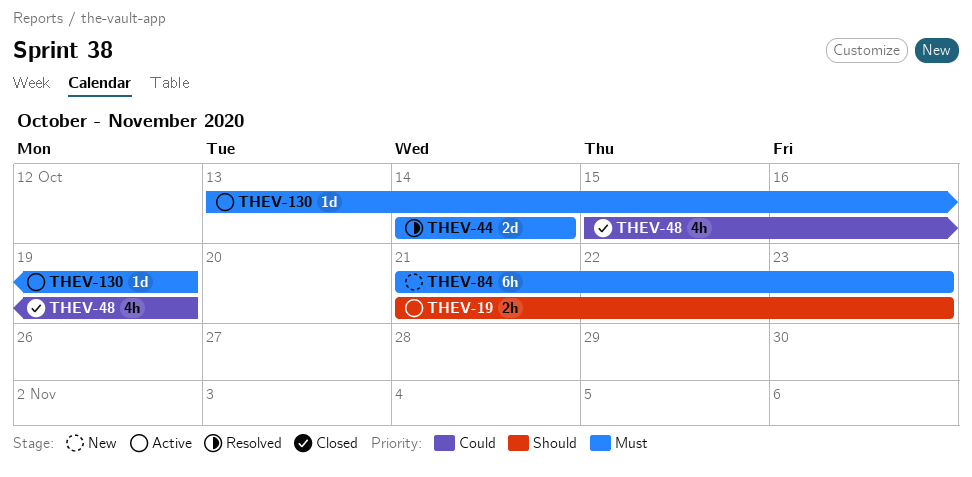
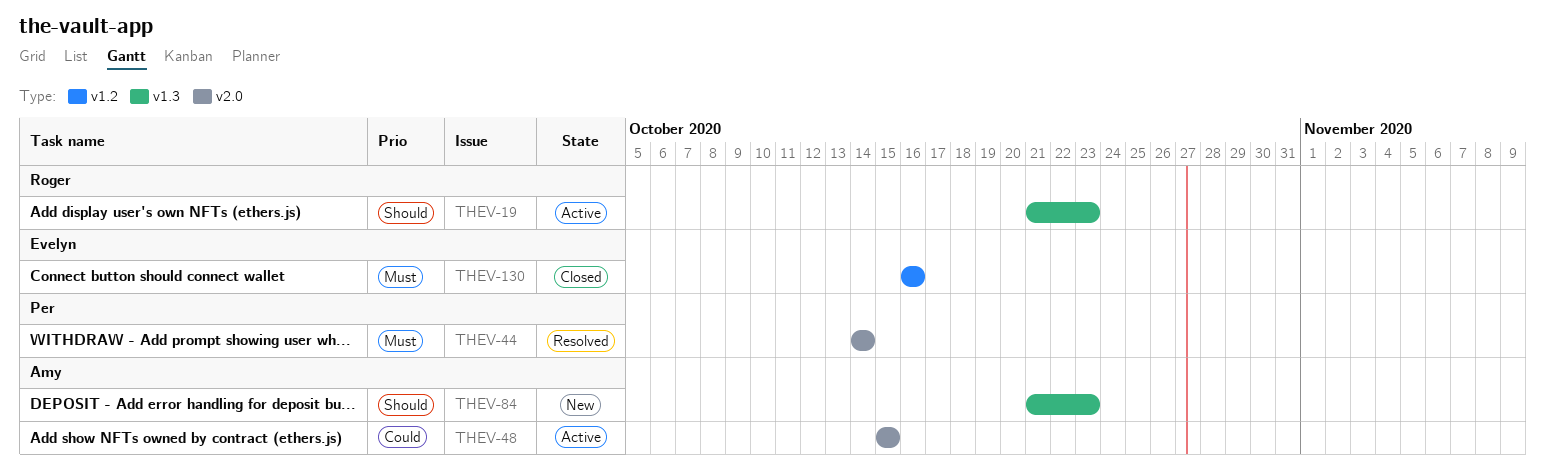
THEV-48, status: Closed -> Active
THEV-48, due: Oct 19 -> Oct 15
THEV-84, priority: Must -> Should
THEV-130, status: Active -> Closed
THEV-130, start: Oct 13 -> Oct 16
THEV-130, due: Oct 19 -> Oct 16

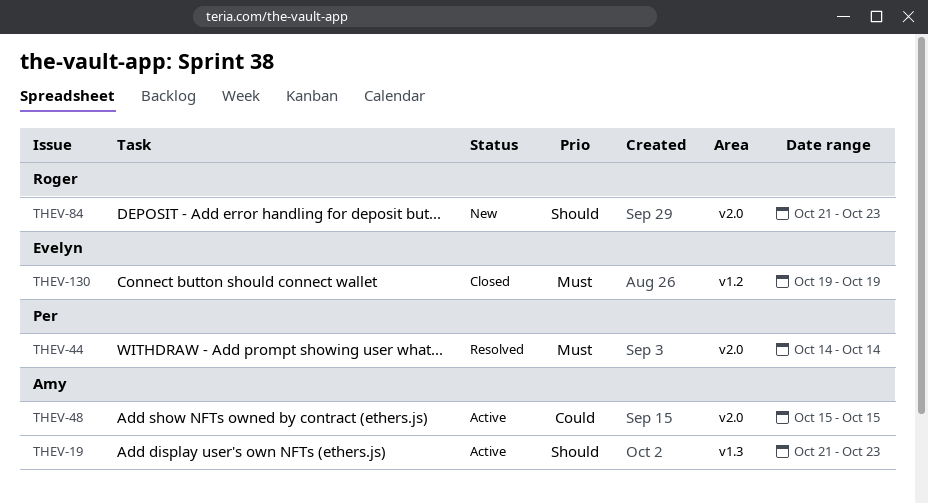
THEV-19, owner: Roger -> Amy
THEV-84, owner: Amy -> Roger
THEV-84, label: v1.3 -> v2.0
THEV-130, start: Oct 16 -> Oct 19
THEV-130, due: Oct 16 -> Oct 19

